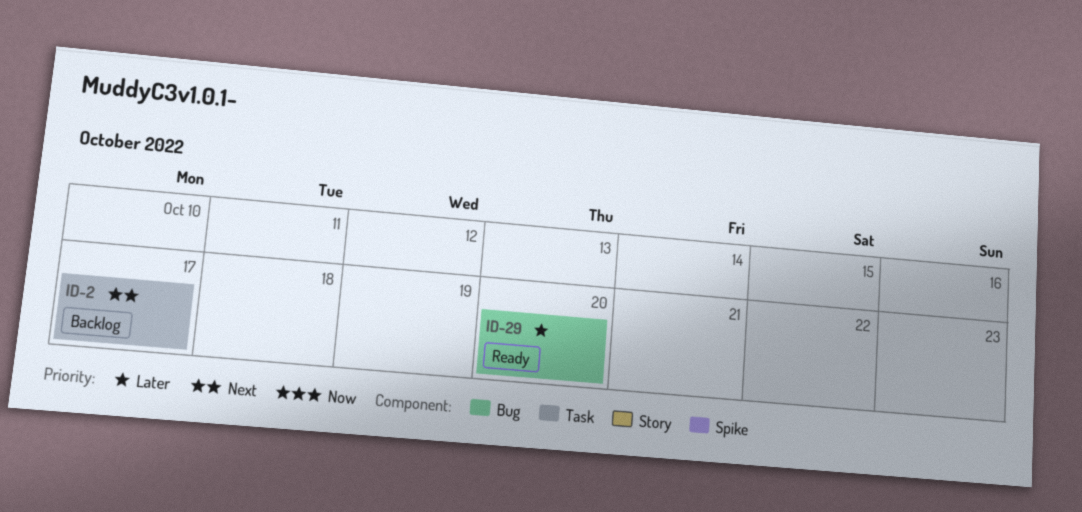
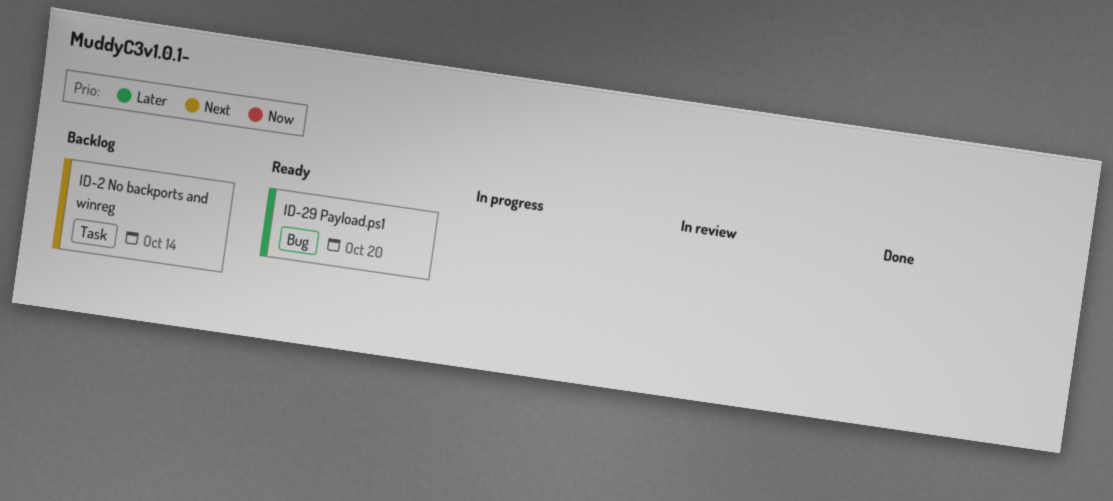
ID-2, due: Oct 17 -> Oct 14

